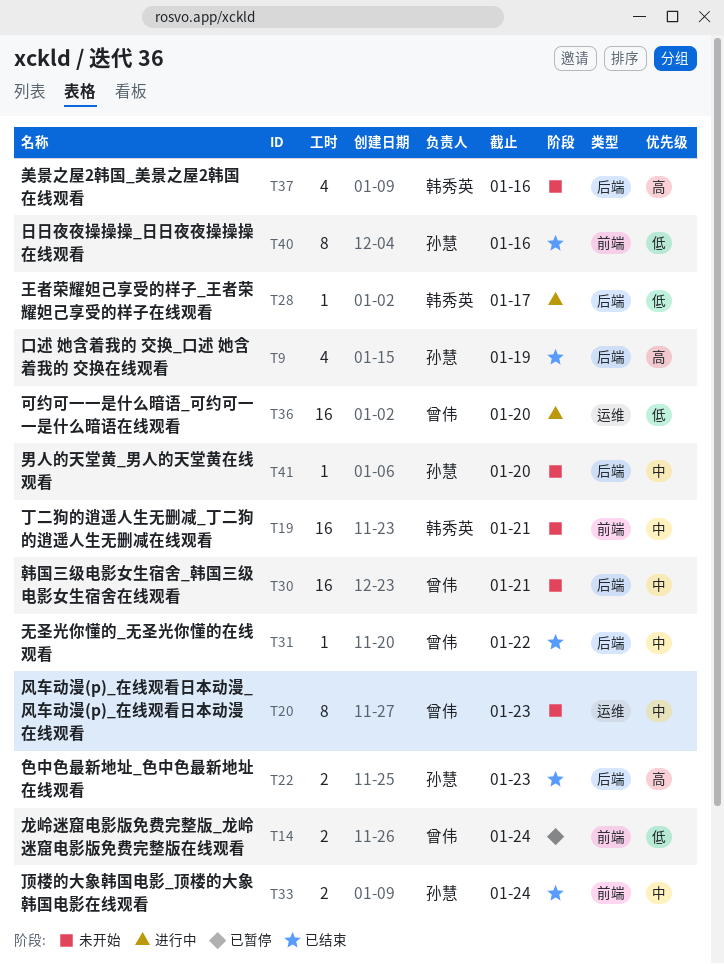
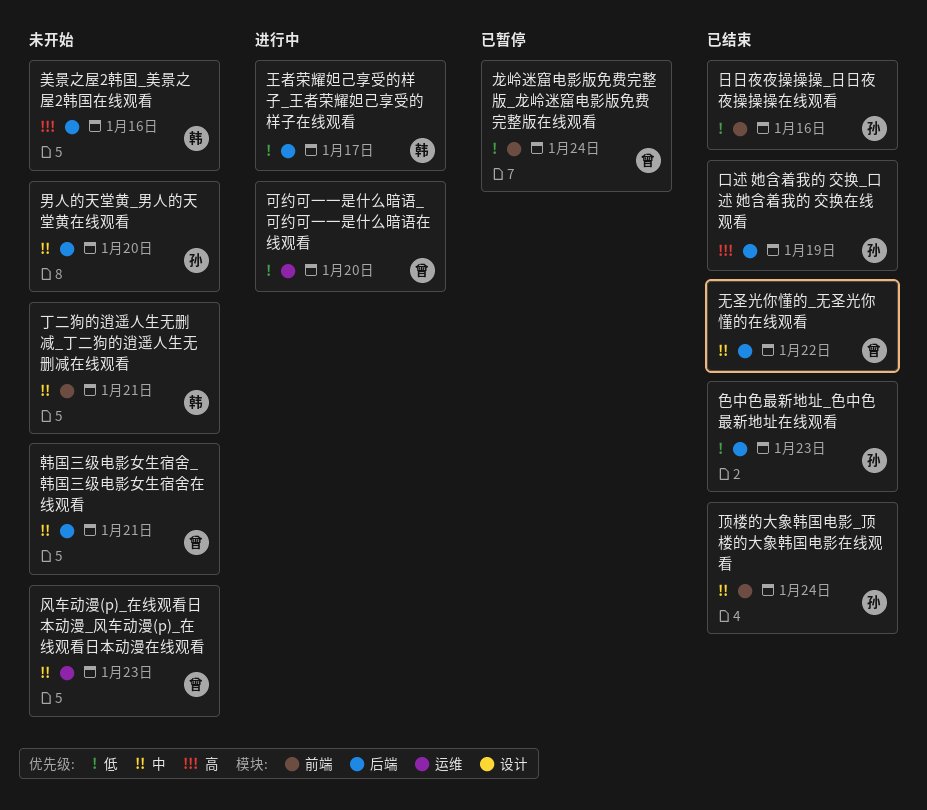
色中色最新地址_色中色最新地址在线观看, priority: 高 -> 低

